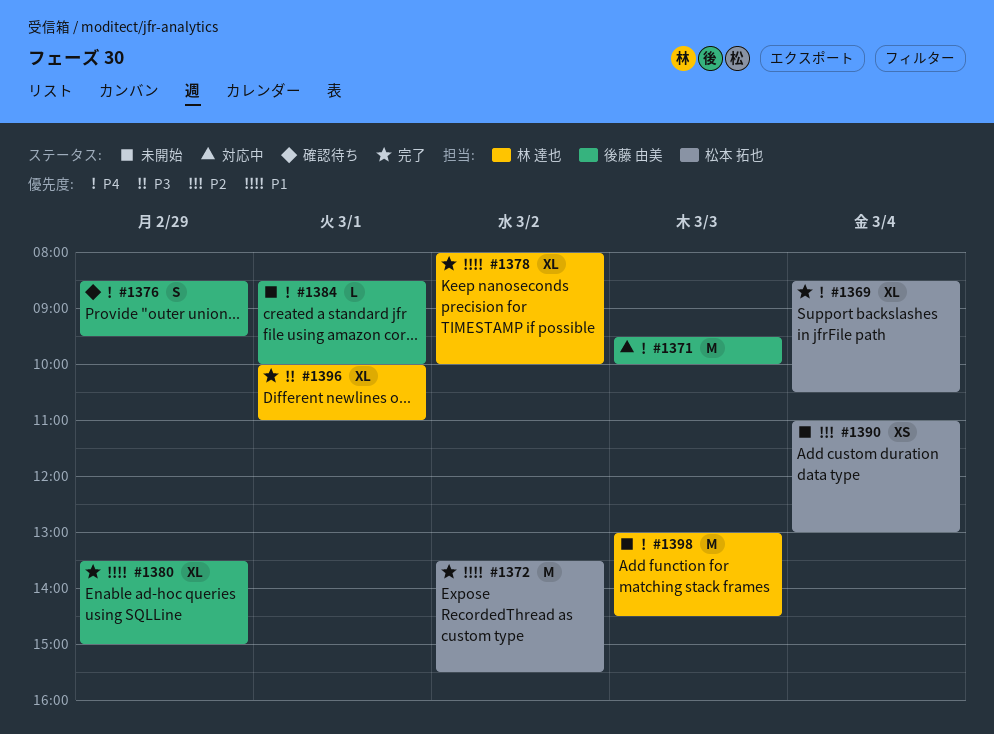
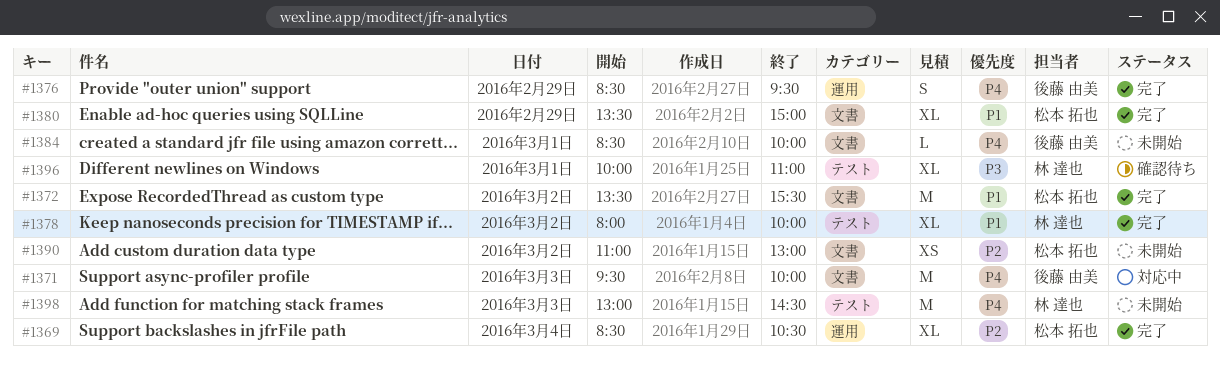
#1369, priority: P4 -> P2
#1376, status: 確認待ち -> 完了
#1380, owner: 後藤 由美 -> 松本 拓也
#1390, day: Mar 4 -> Mar 2
#1396, status: 完了 -> 確認待ち

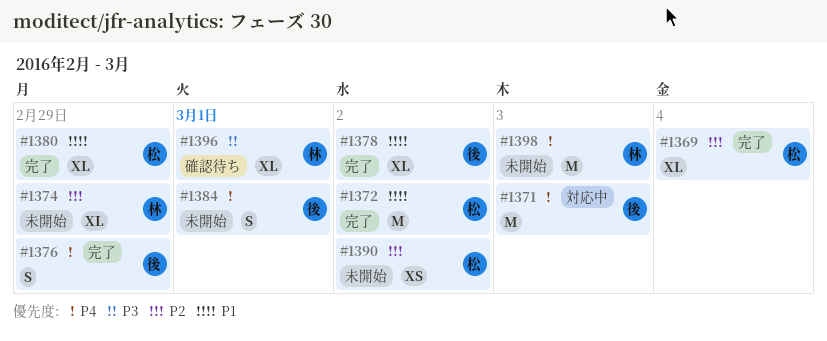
#1374: none -> present
#1378, owner: 林 達也 -> 後藤 由美
#1384, estimate: L -> S

